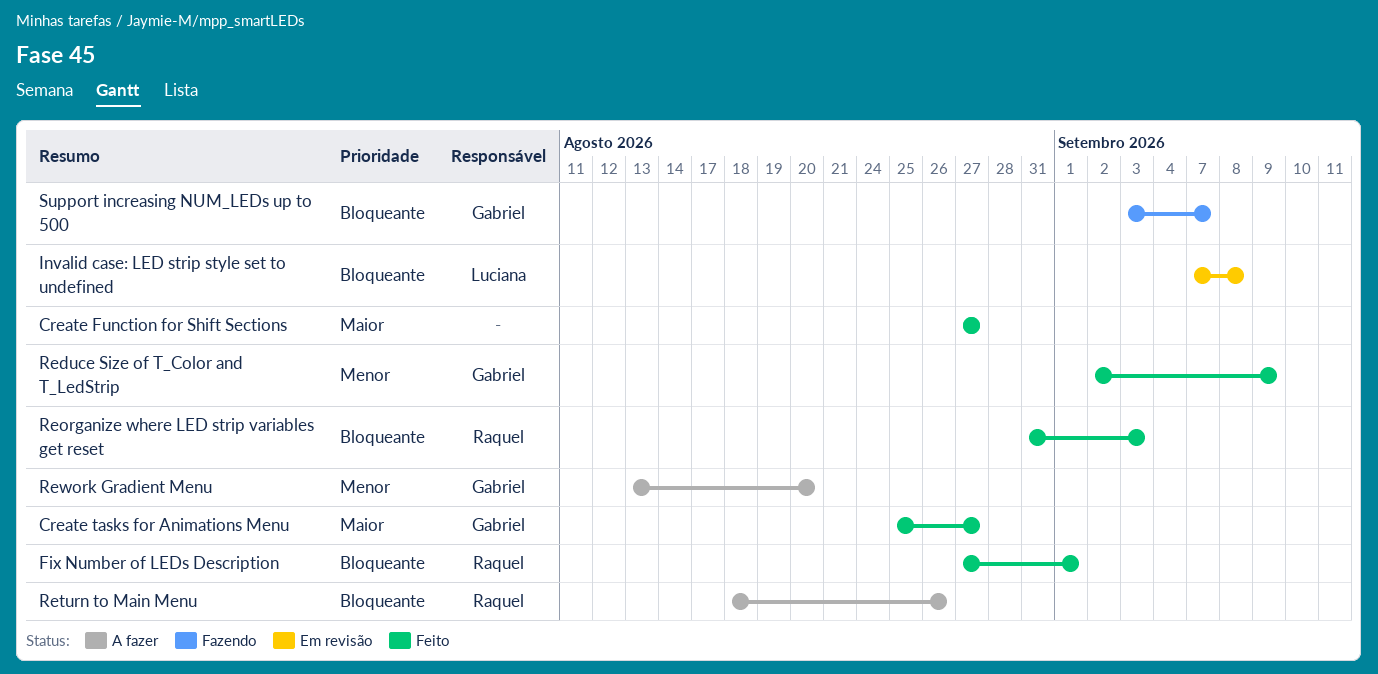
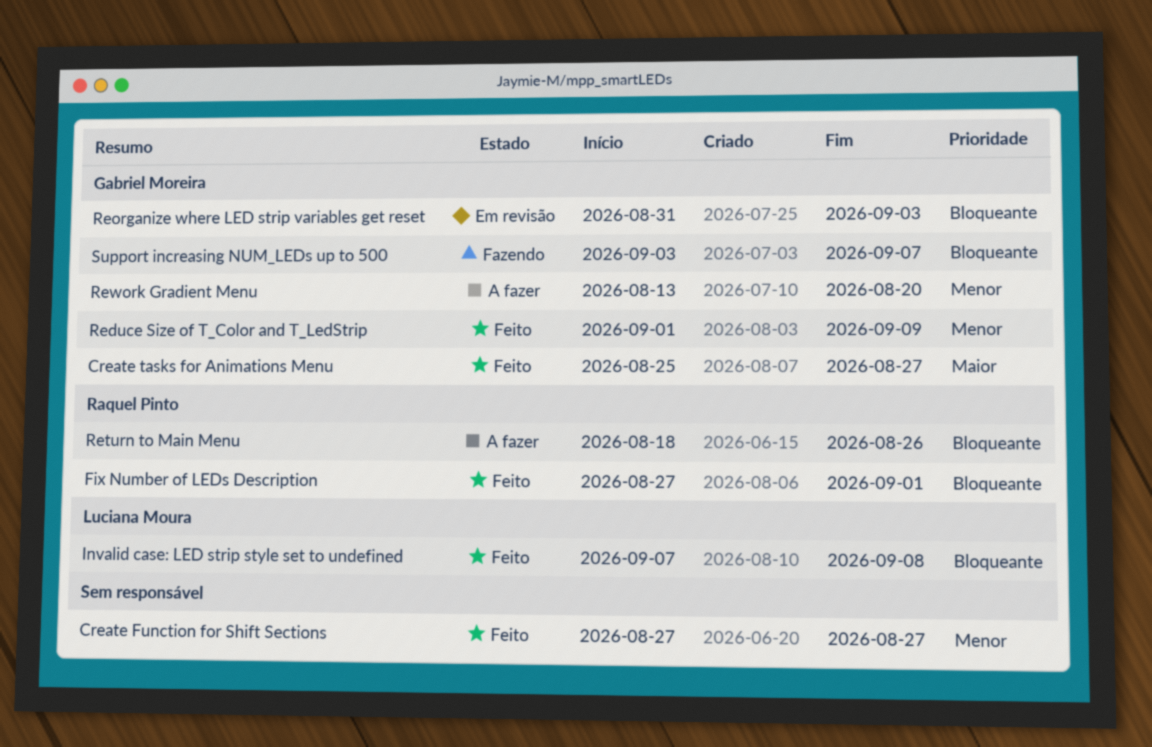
Create Function for Shift Sections, priority: Maior -> Menor
Invalid case: LED strip style set to undefined, status: Em revisão -> Feito
Reduce Size of T_Color and T_LedStrip, start: Sep 2 -> Sep 1
Reorganize where LED strip variables get reset, status: Feito -> Em revisão
Reorganize where LED strip variables get reset, owner: Raquel Pinto -> Gabriel Moreira

